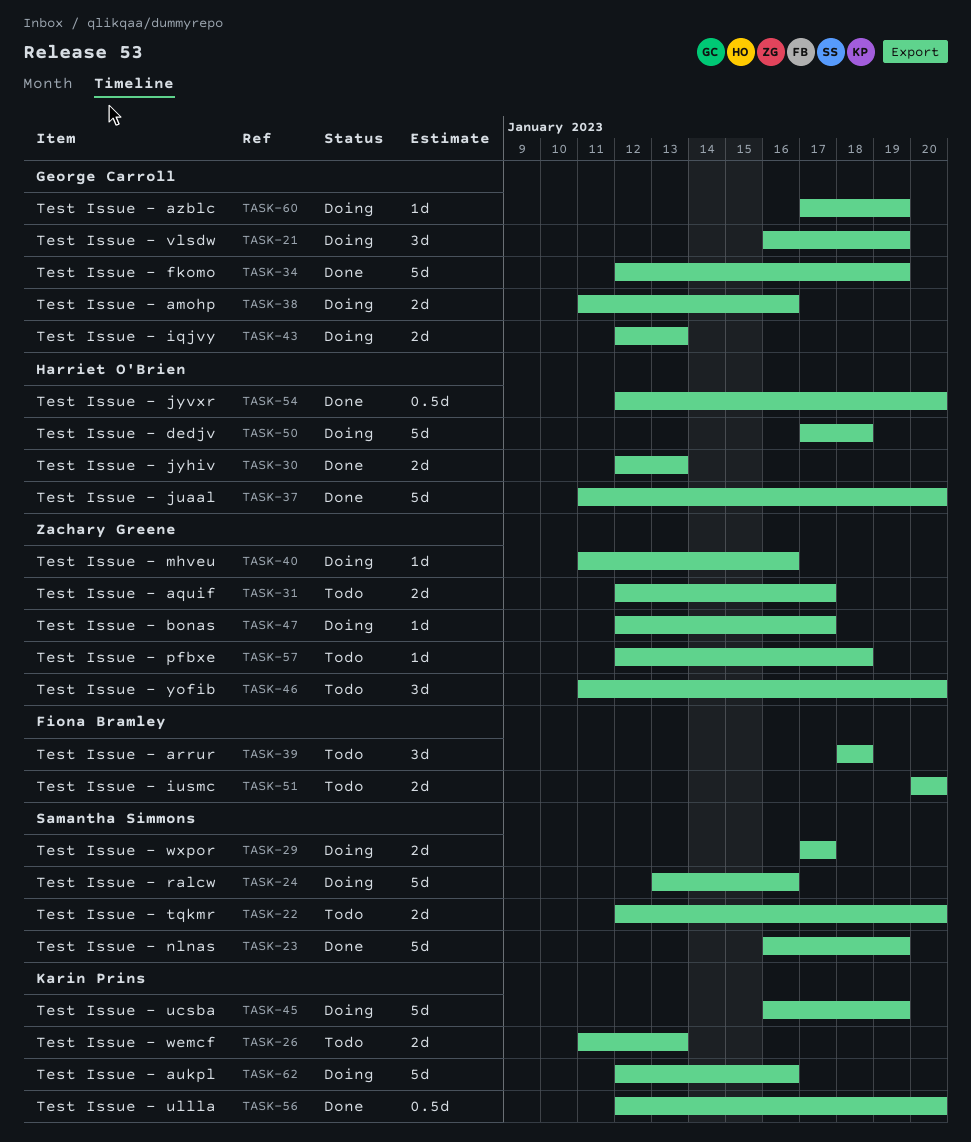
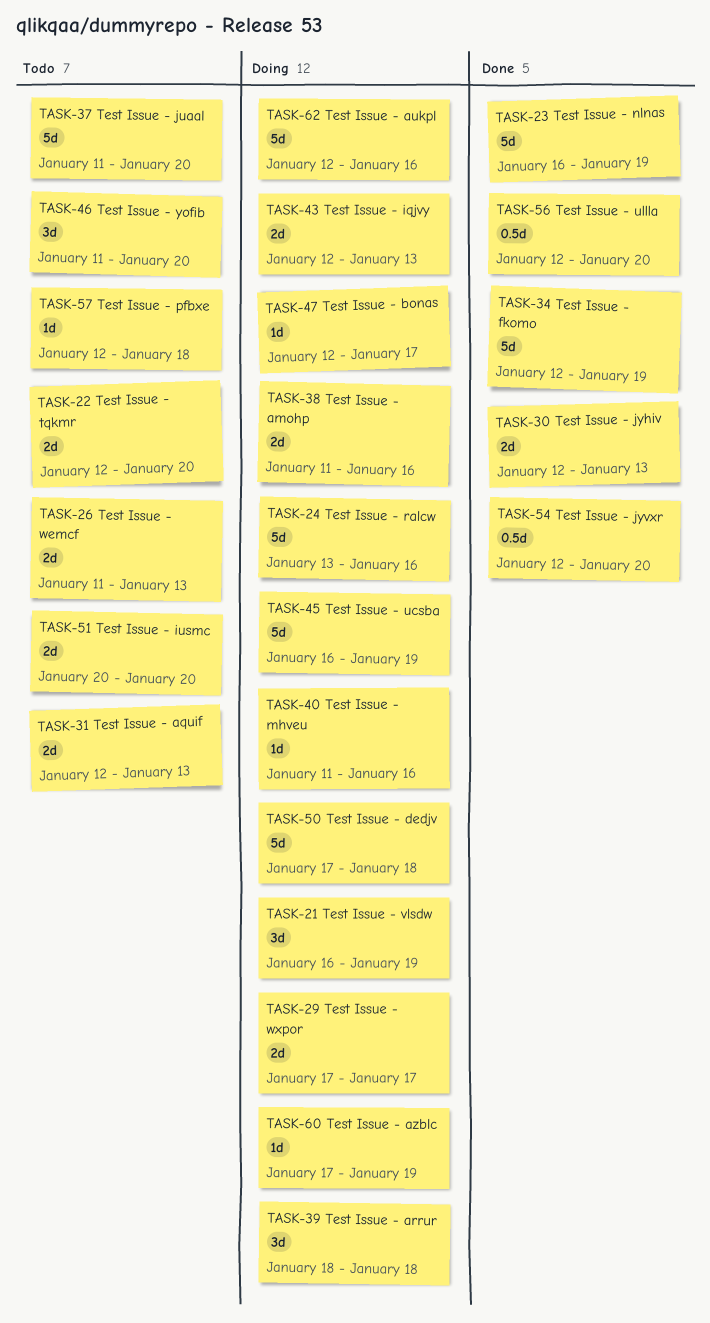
TASK-31, due: Jan 17 -> Jan 13
TASK-37, status: Done -> Todo
TASK-39, status: Todo -> Doing

